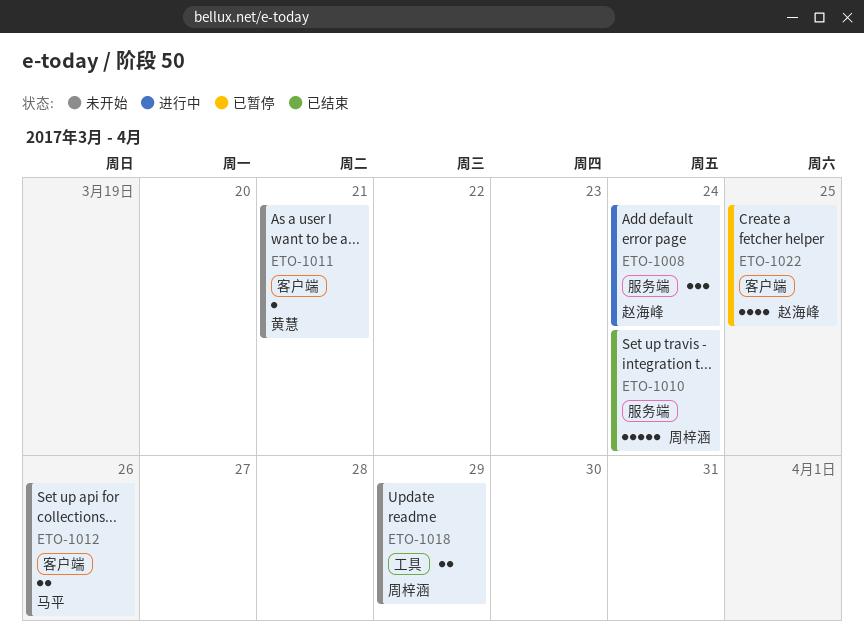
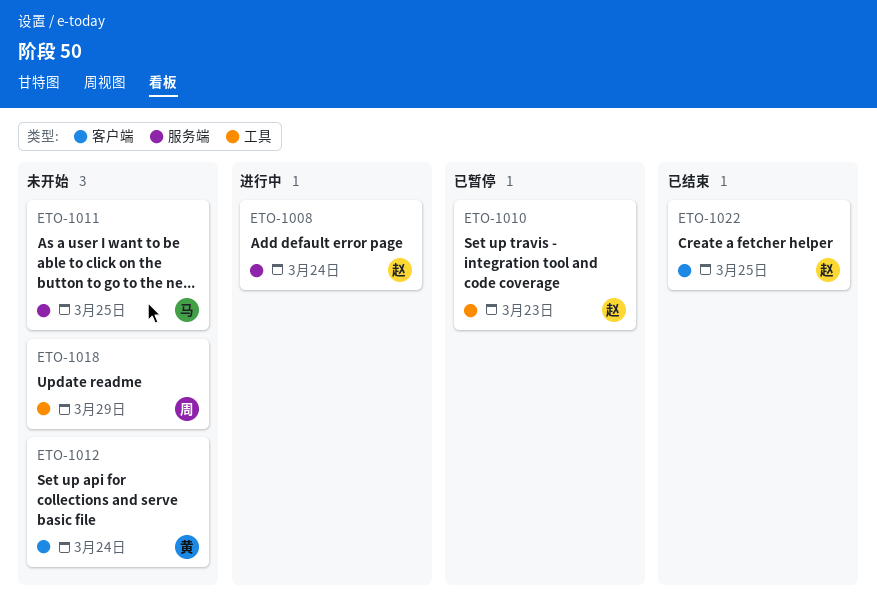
ETO-1010, status: 已结束 -> 已暂停
ETO-1010, owner: 周梓涵 -> 赵海峰
ETO-1010, label: 服务端 -> 工具
ETO-1010, due: Mar 24 -> Mar 23
ETO-1011, owner: 黄慧 -> 马平
ETO-1011, label: 客户端 -> 服务端
ETO-1011, due: Mar 21 -> Mar 25
ETO-1012, owner: 马平 -> 黄慧
ETO-1012, due: Mar 26 -> Mar 24
ETO-1022, status: 已暂停 -> 已结束

